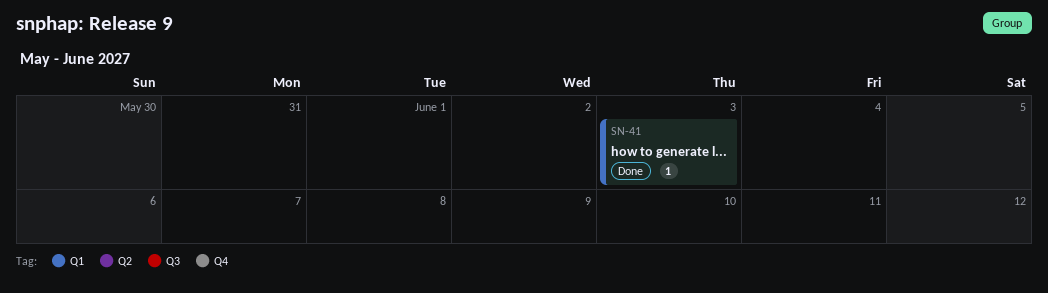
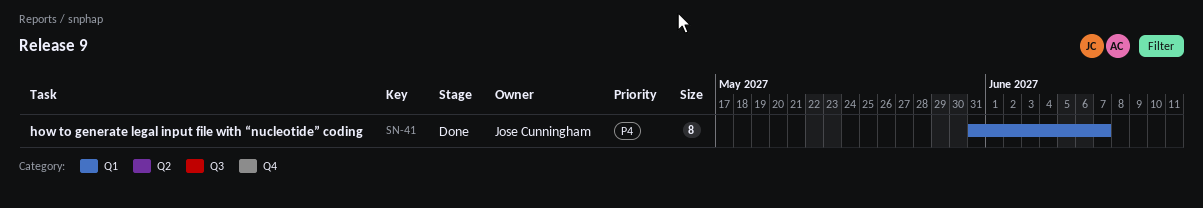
SN-41, estimate: 1 -> 8
SN-41, due: Jun 3 -> Jun 7

